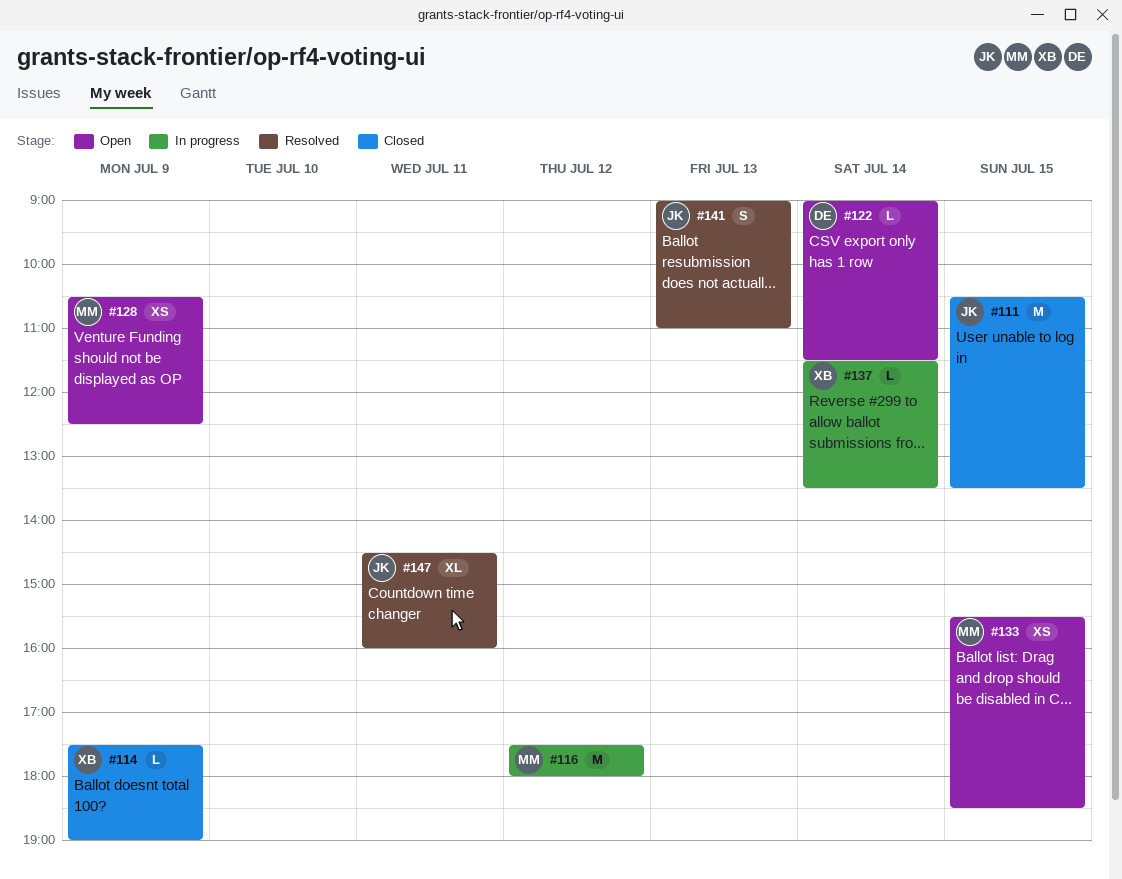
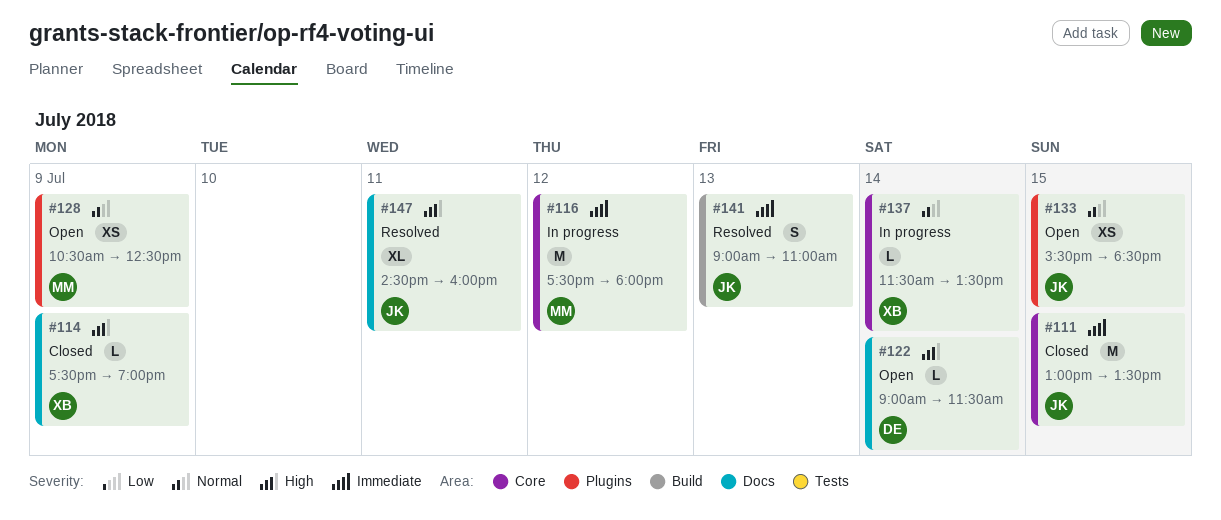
#111, begins: 10:30 -> 13:00
#133, owner: MM -> JK

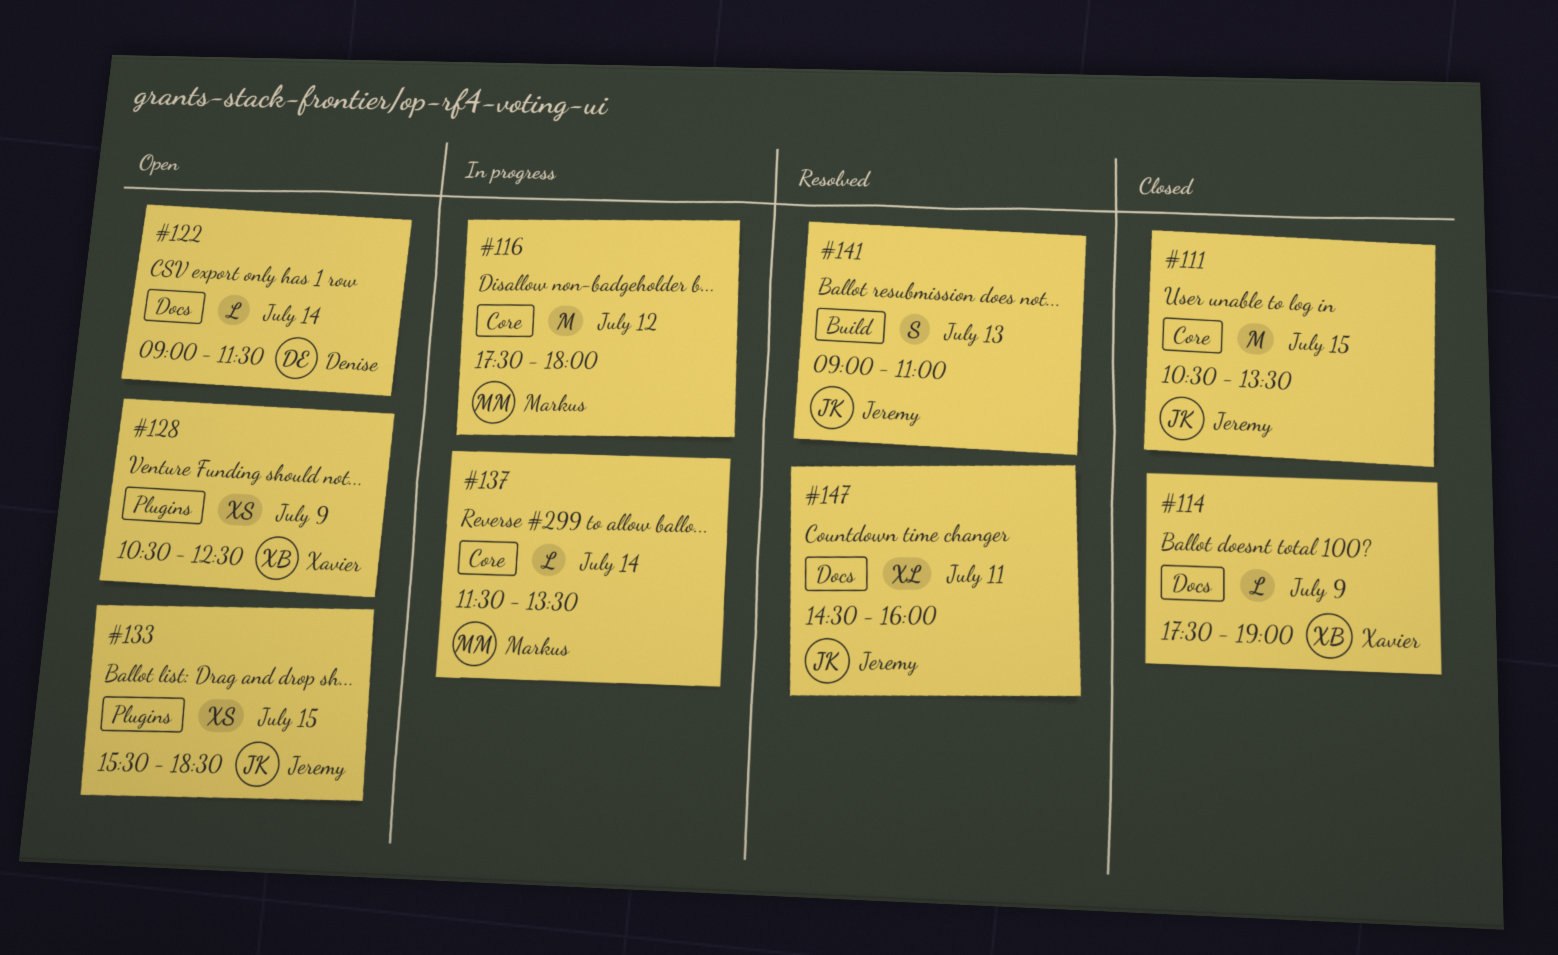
#111, begins: 13:00 -> 10:30
#128, owner: Markus -> Xavier
#137, owner: Xavier -> Markus

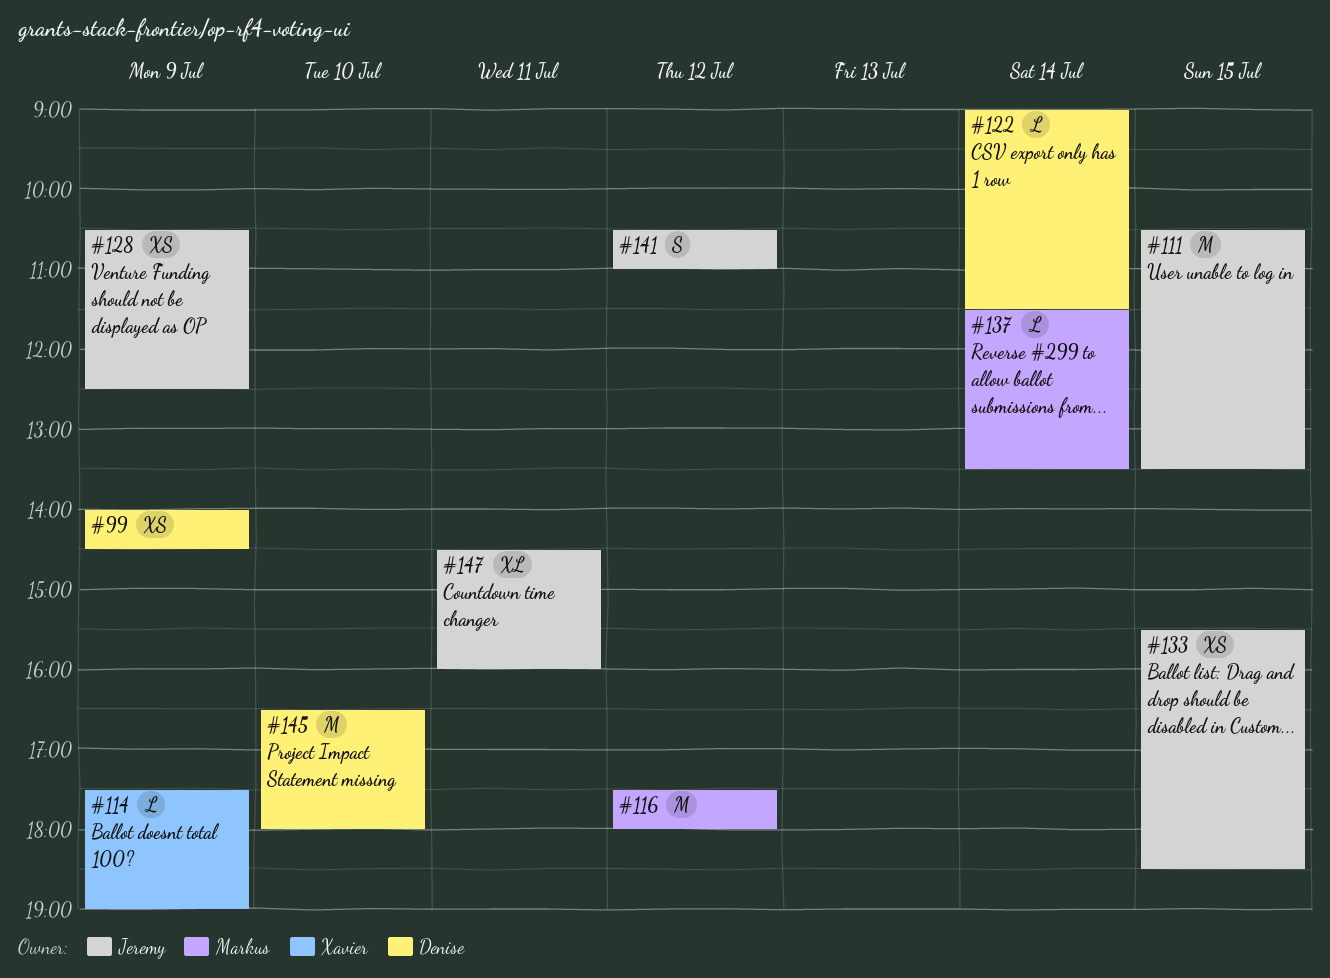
#99: none -> present
#128, owner: Xavier -> Jeremy
#141, day: Jul 13 -> Jul 12
#141, begins: 09:00 -> 10:30
#145: none -> present

